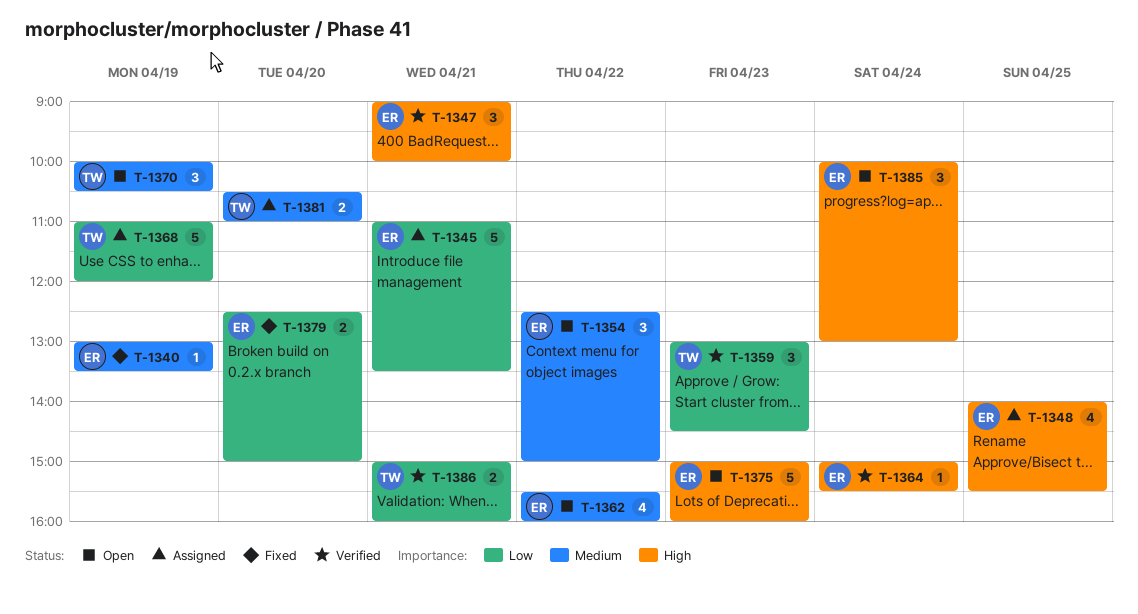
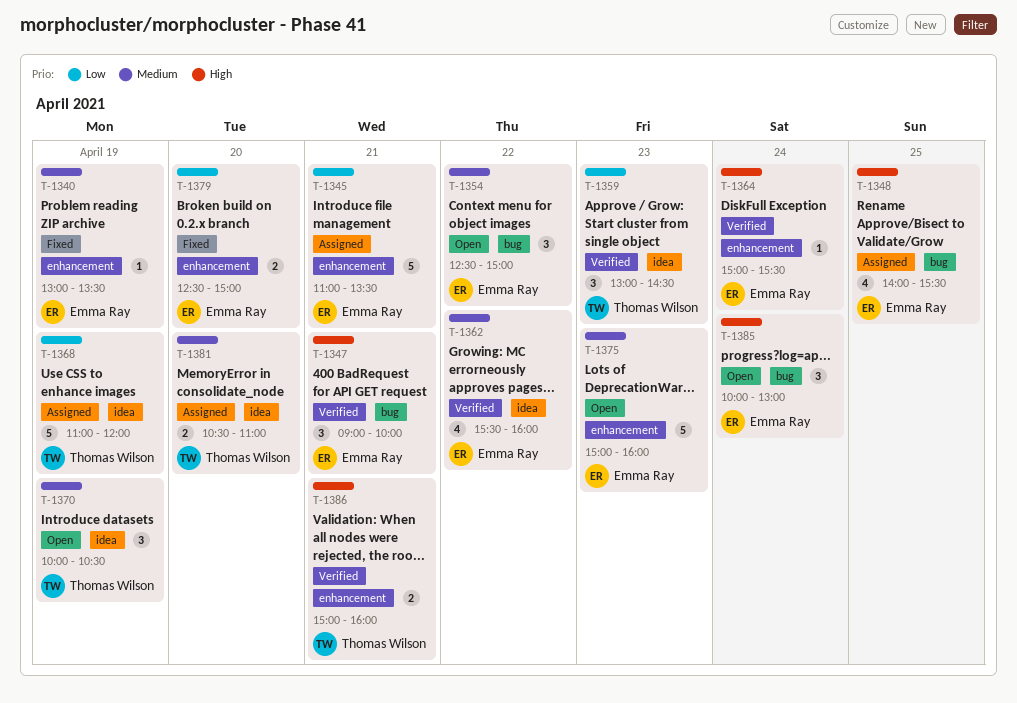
T-1362, status: Open -> Verified
T-1375, priority: High -> Medium
T-1386, priority: Low -> High

